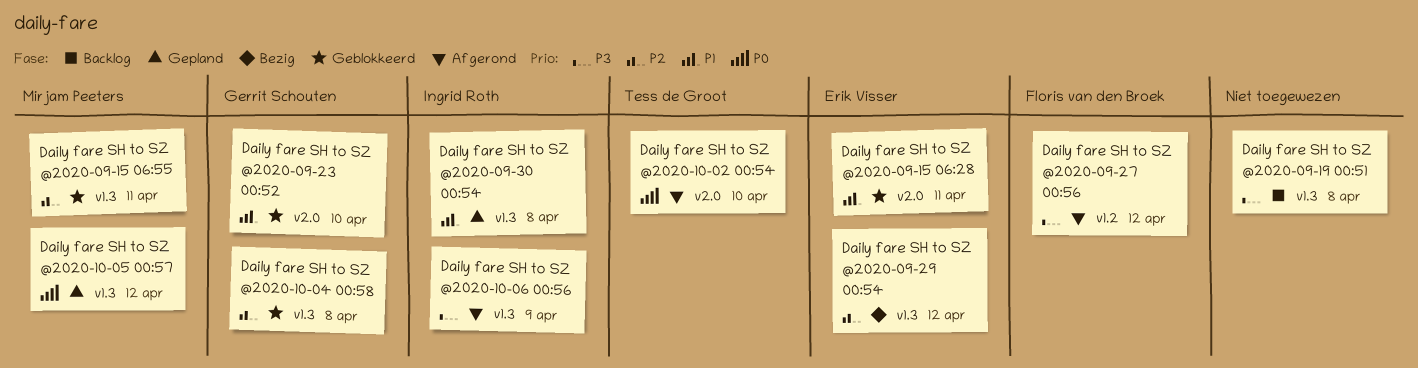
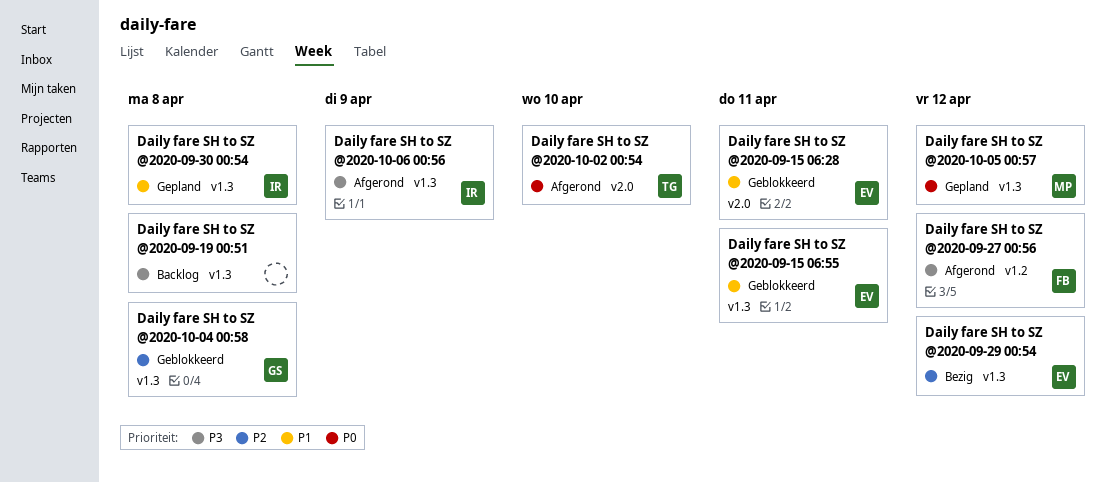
Daily fare SH to SZ @2020-09-15 06:55, owner: Mirjam Peeters -> Erik Visser
Daily fare SH to SZ @2020-09-15 06:55, priority: P2 -> P1
Daily fare SH to SZ @2020-09-23 00:52: present -> none

